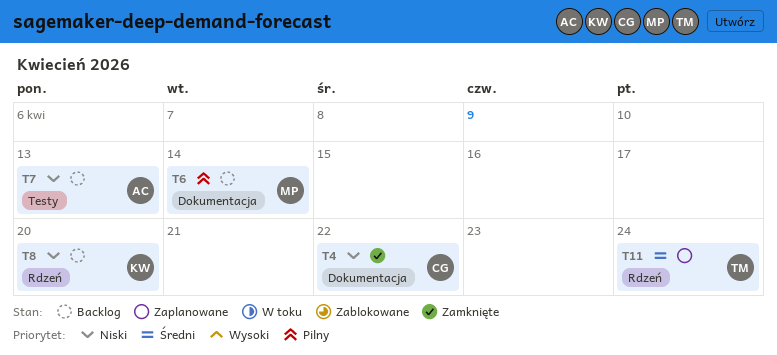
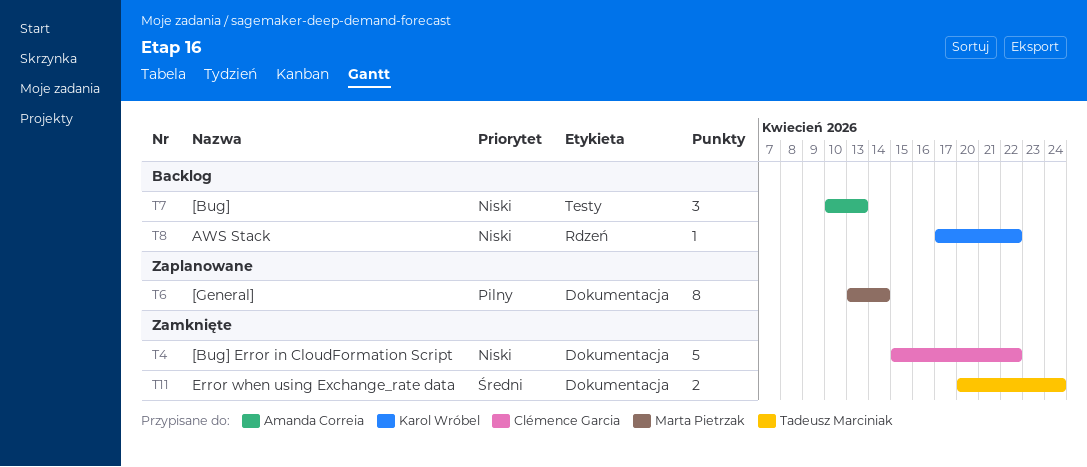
T6, status: Backlog -> Zaplanowane
T8, due: Apr 20 -> Apr 22
T11, status: Zaplanowane -> Zamknięte
T11, label: Rdzeń -> Dokumentacja

